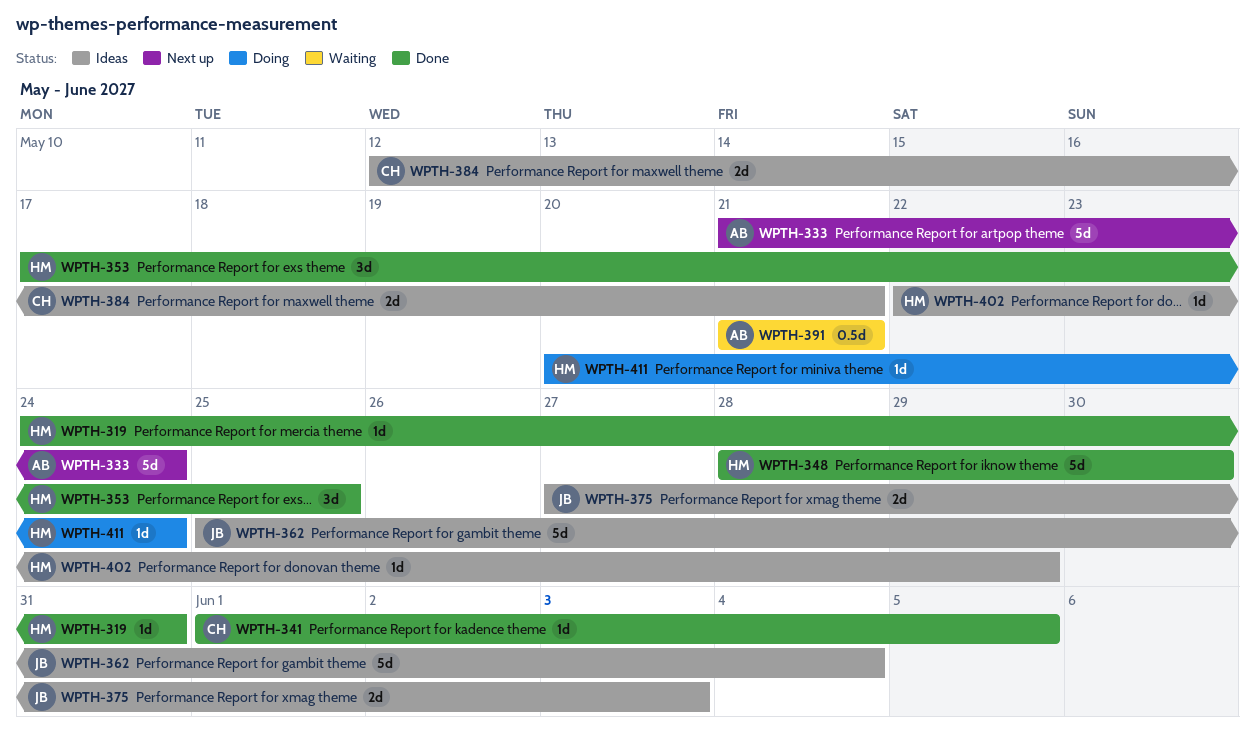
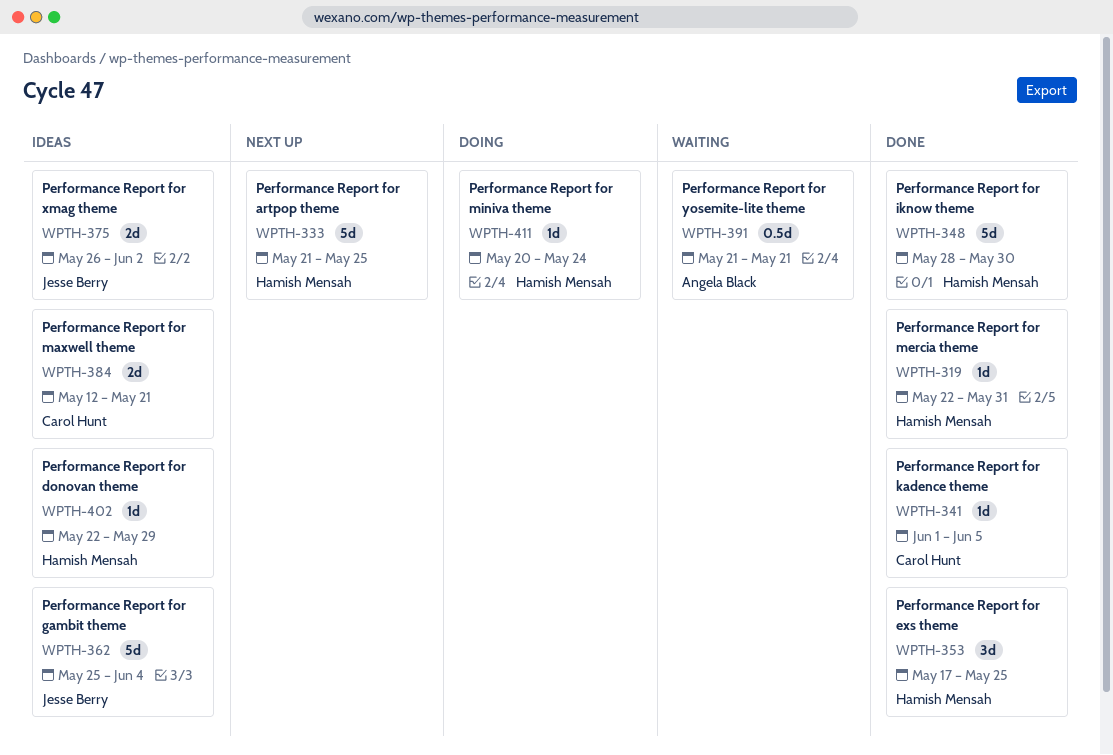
WPTH-319, start: May 24 -> May 22
WPTH-333, owner: Angela Black -> Hamish Mensah
WPTH-333, due: May 24 -> May 25
WPTH-375, start: May 27 -> May 26
WPTH-375, due: Jun 3 -> Jun 2

